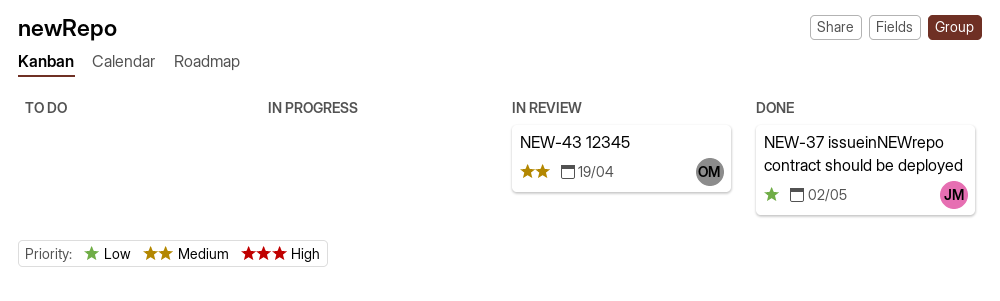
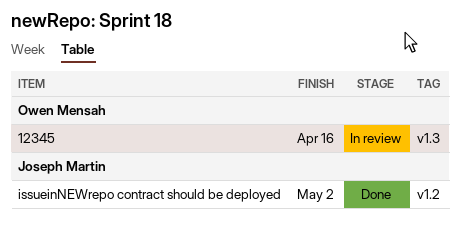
12345, due: Apr 19 -> Apr 16

